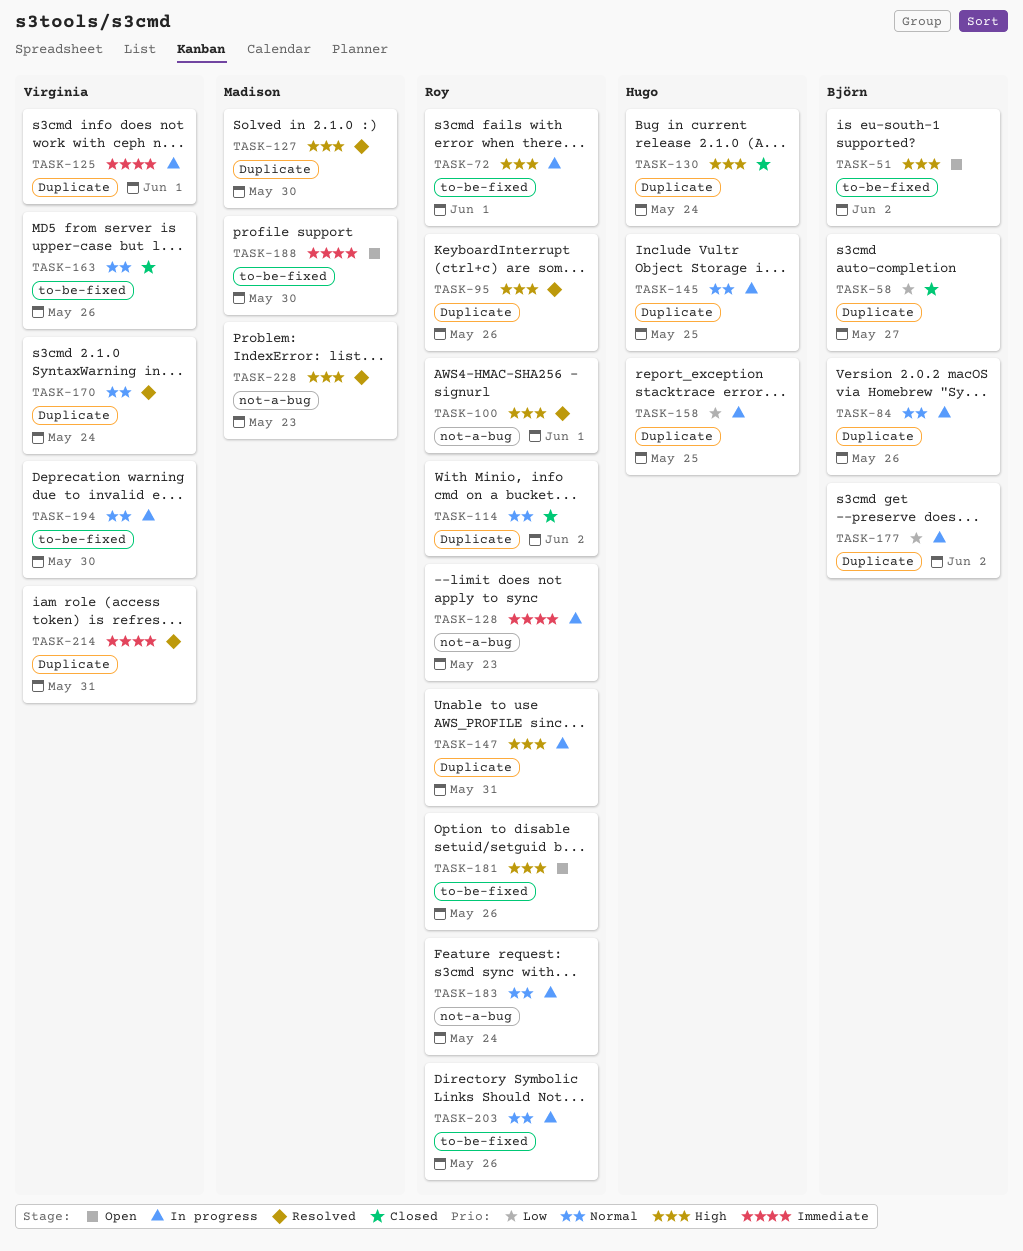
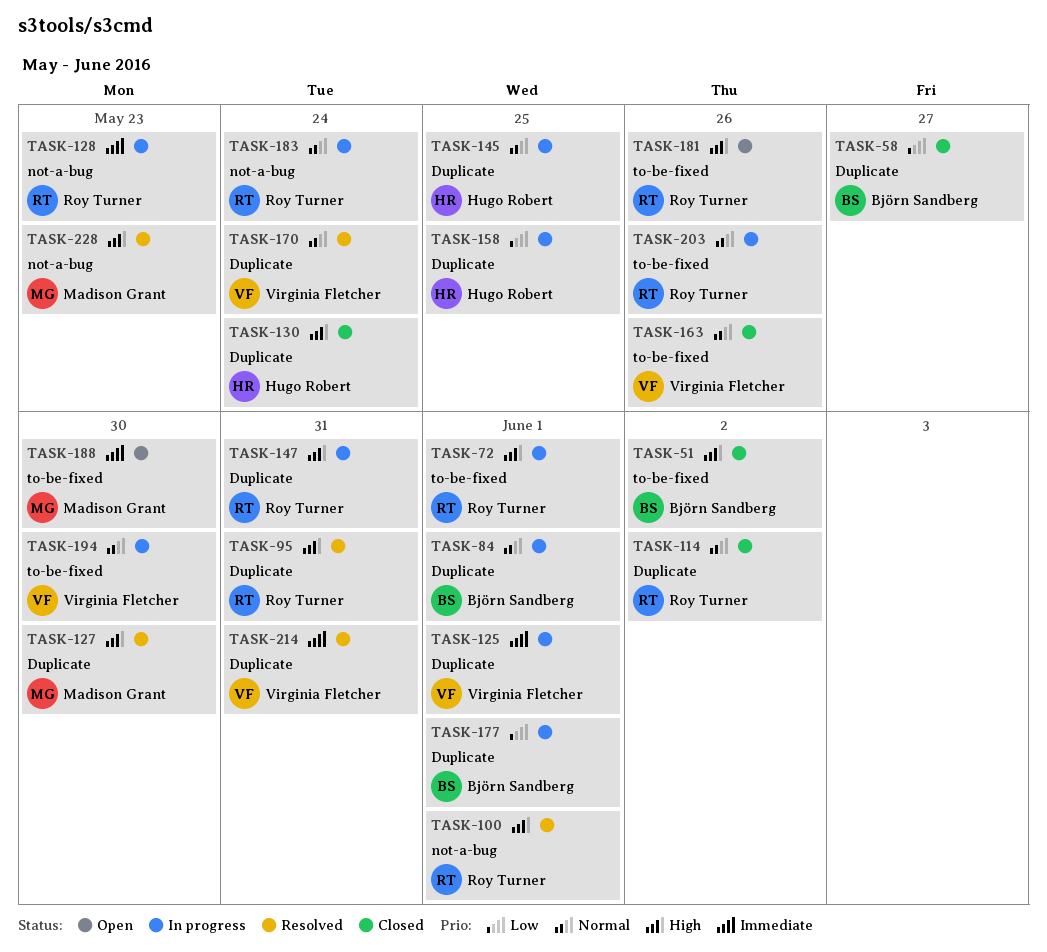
TASK-51, status: Open -> Closed
TASK-84, due: May 26 -> Jun 1
TASK-95, due: May 26 -> May 31
TASK-177, due: Jun 2 -> Jun 1

